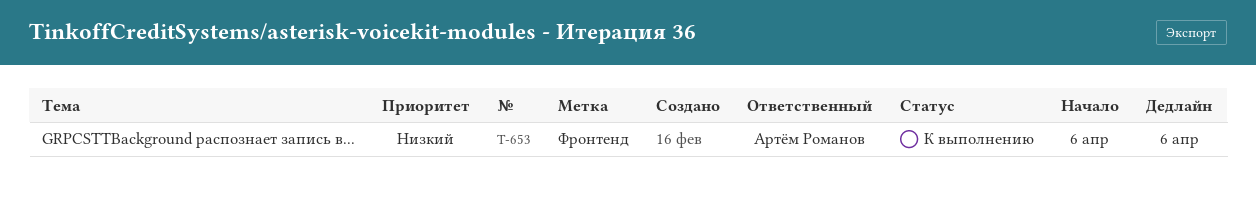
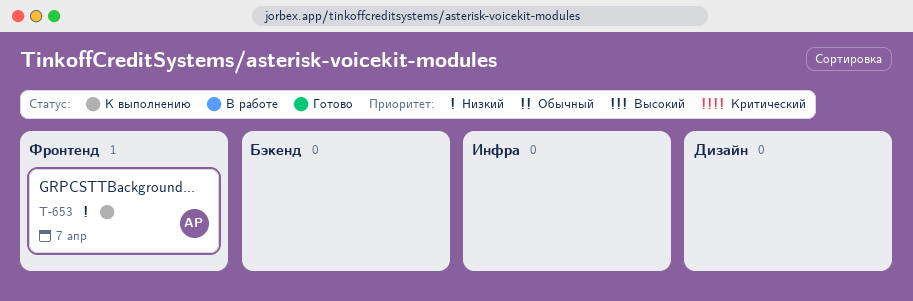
T-653, due: Apr 6 -> Apr 7

